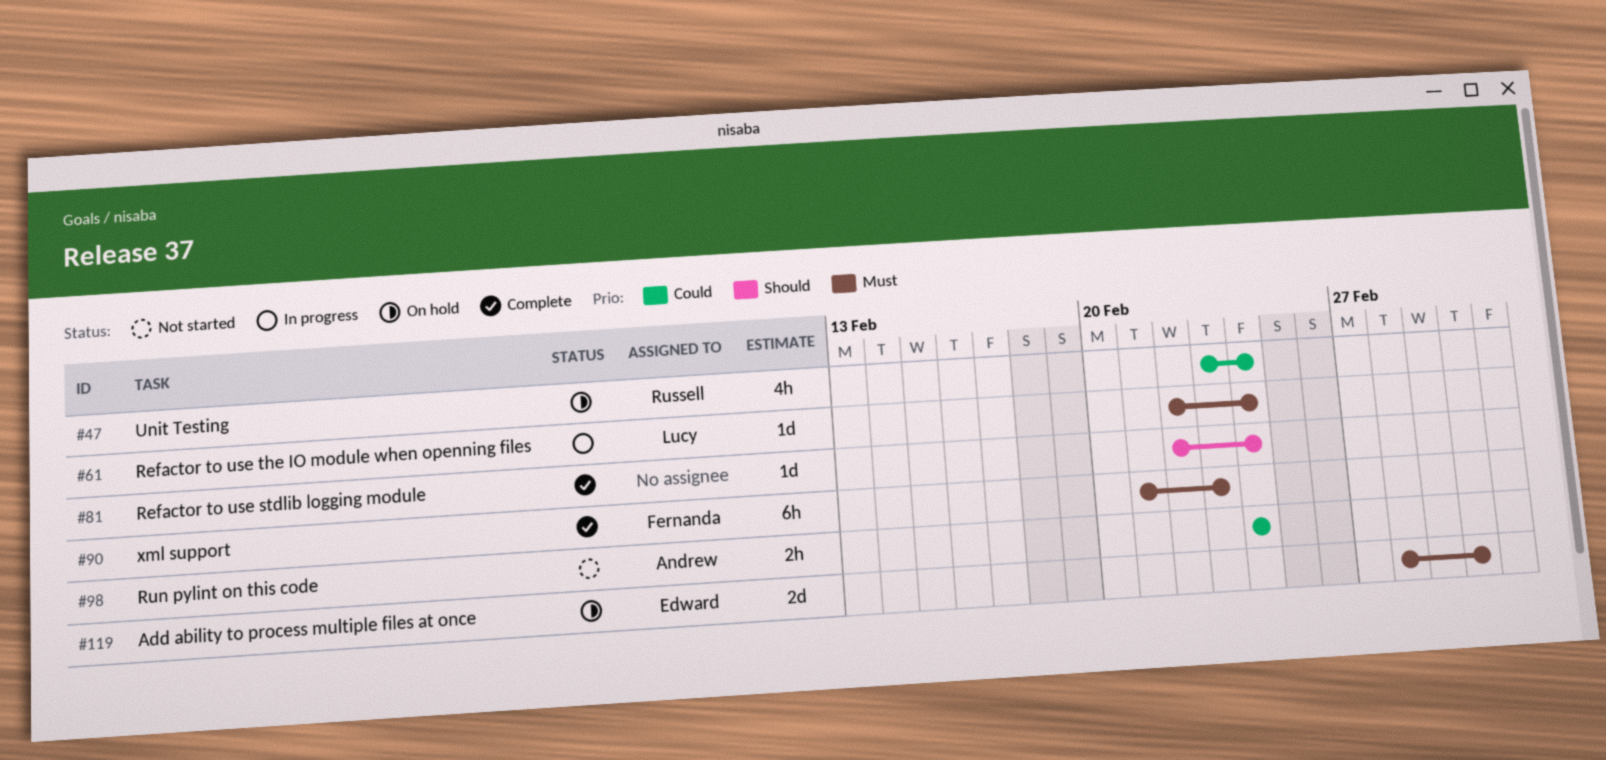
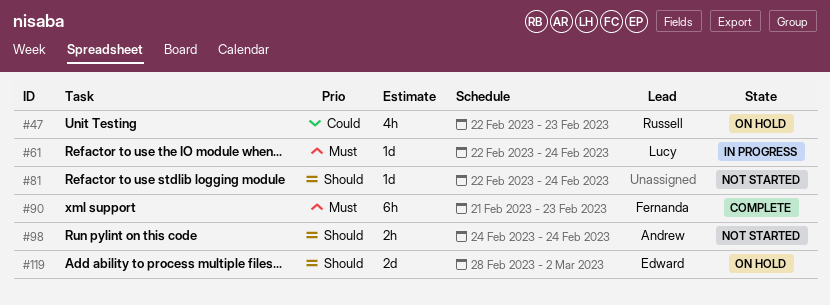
#47, start: Feb 23 -> Feb 22
#47, due: Feb 24 -> Feb 23
#81, status: Complete -> Not started
#98, priority: Could -> Should
#119, priority: Must -> Should

